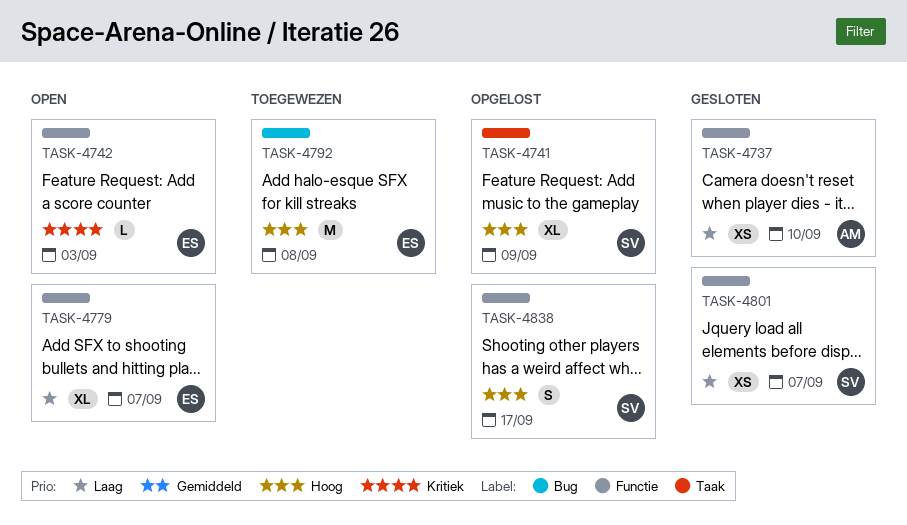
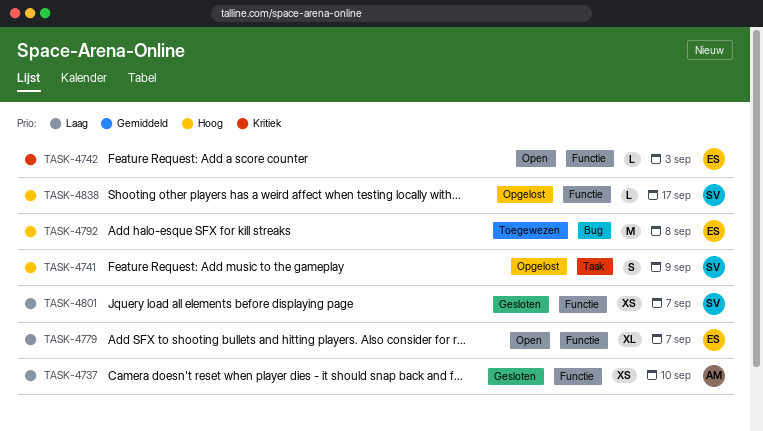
TASK-4741, estimate: XL -> S
TASK-4838, estimate: S -> L

